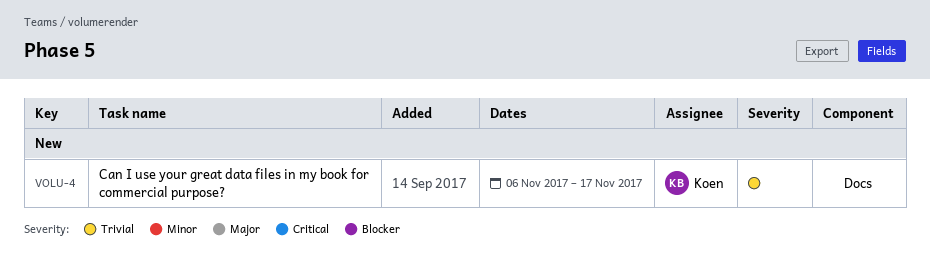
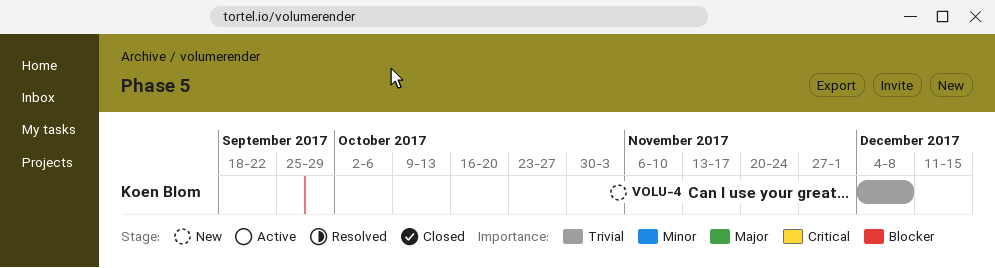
VOLU-4, start: Nov 6 -> Dec 4
VOLU-4, due: Nov 17 -> Dec 8

